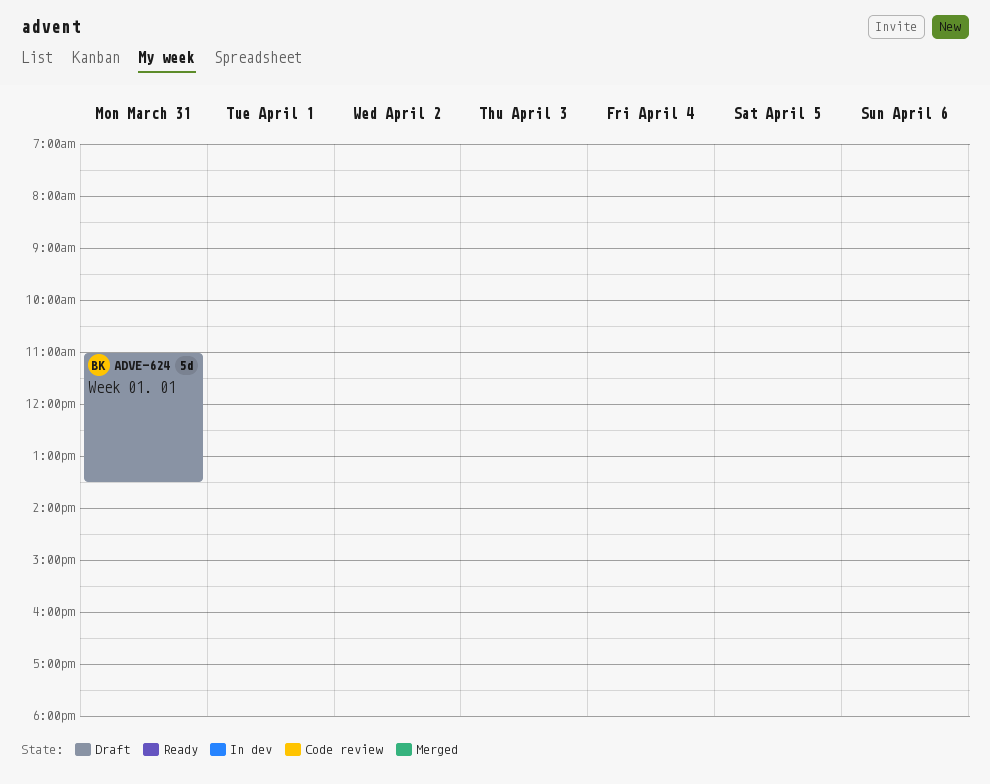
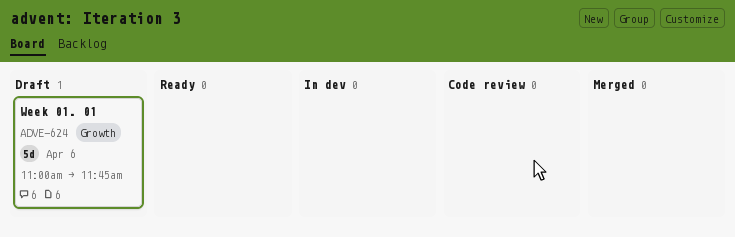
ADVE-624, day: Mar 31 -> Apr 6
ADVE-624, ends: 13:30 -> 11:45

